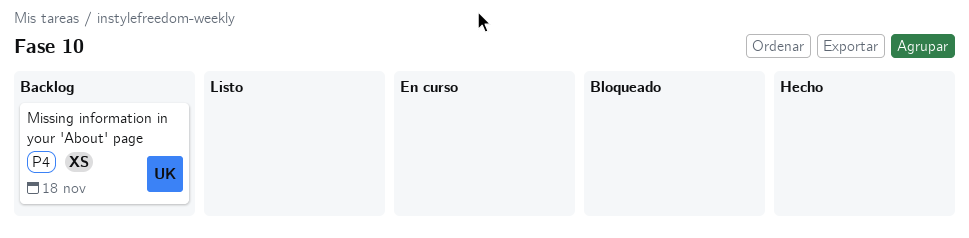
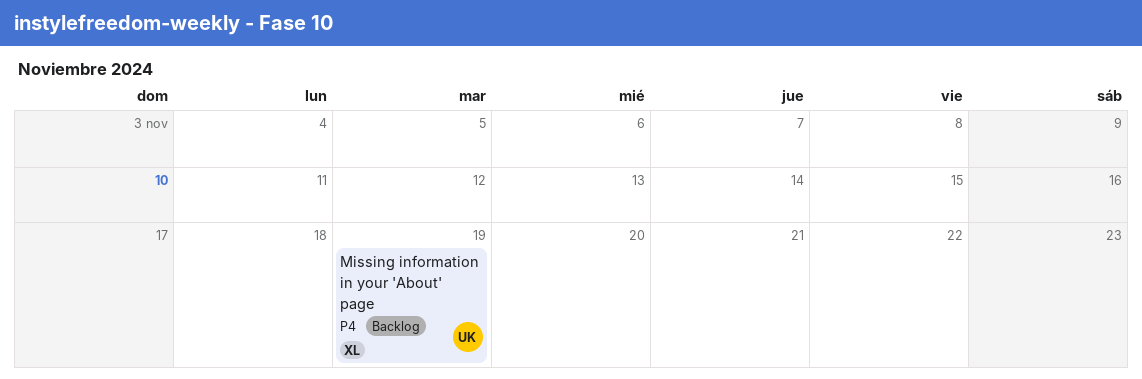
Missing information in your 'About' page, estimate: XS -> XL
Missing information in your 'About' page, due: Nov 18 -> Nov 19

